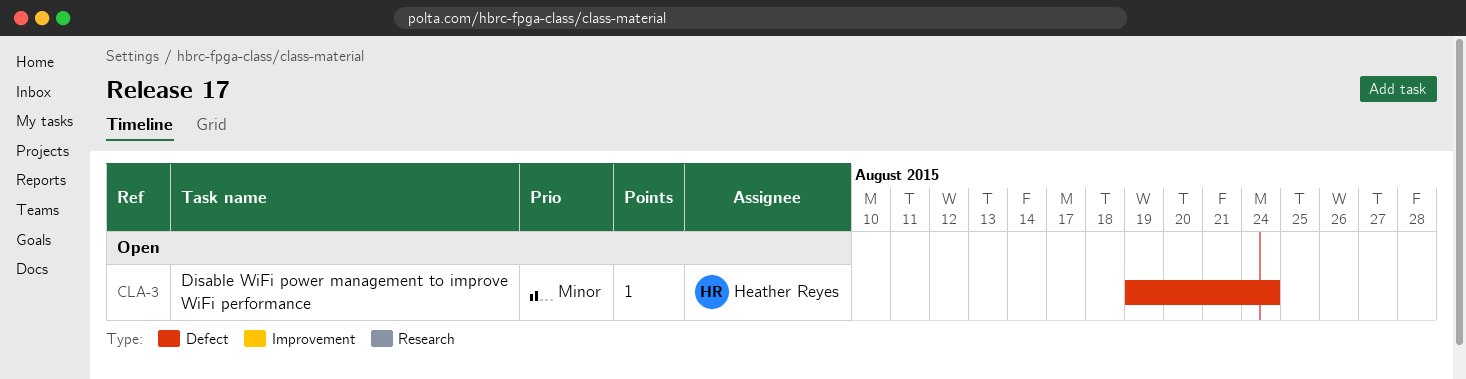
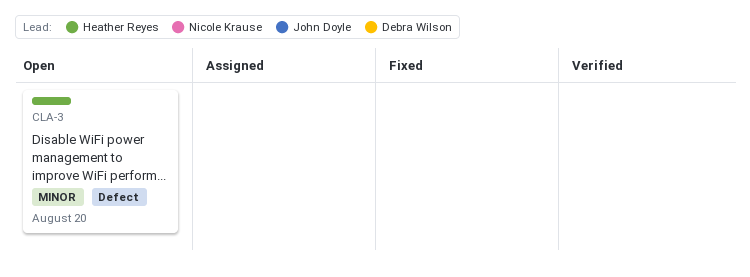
CLA-3, due: Aug 24 -> Aug 20

